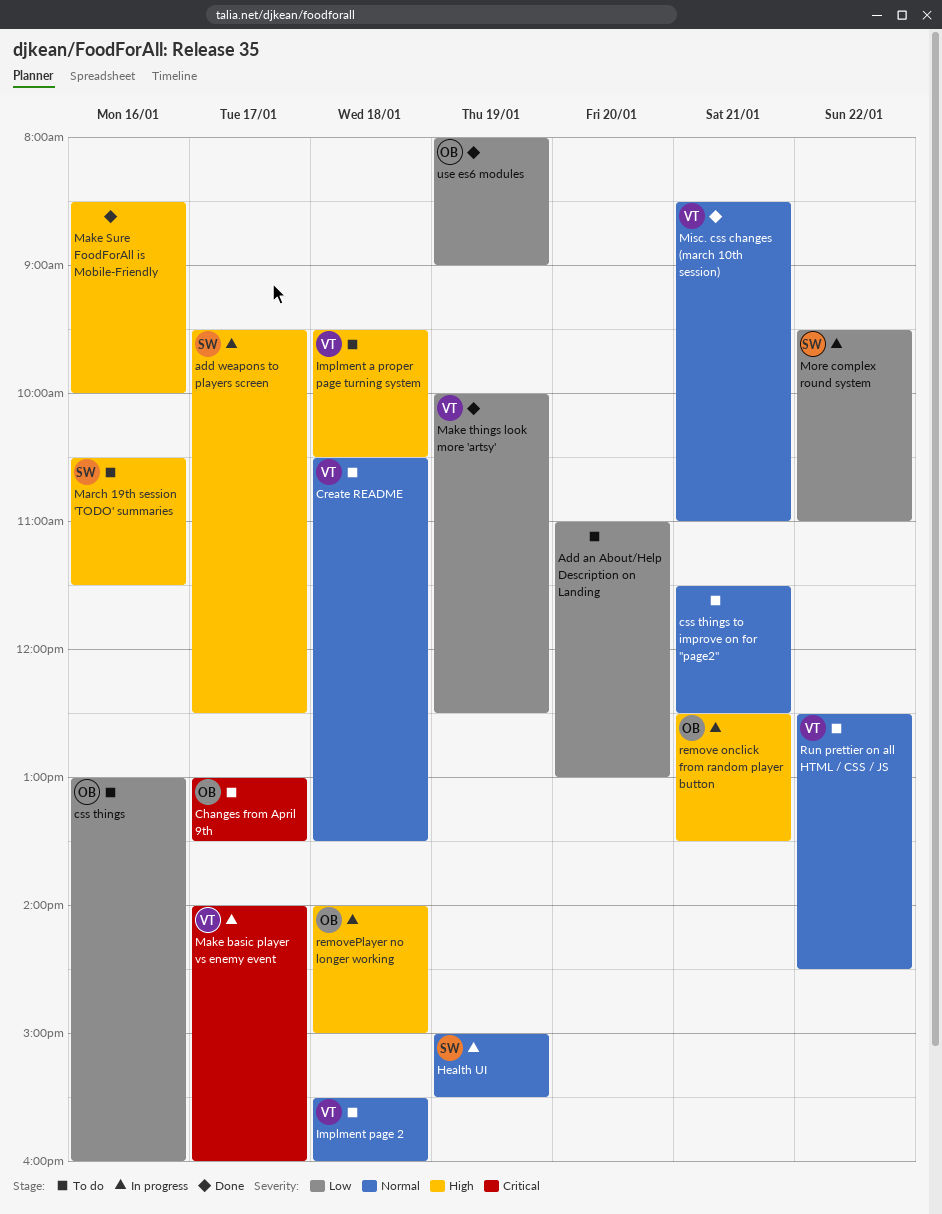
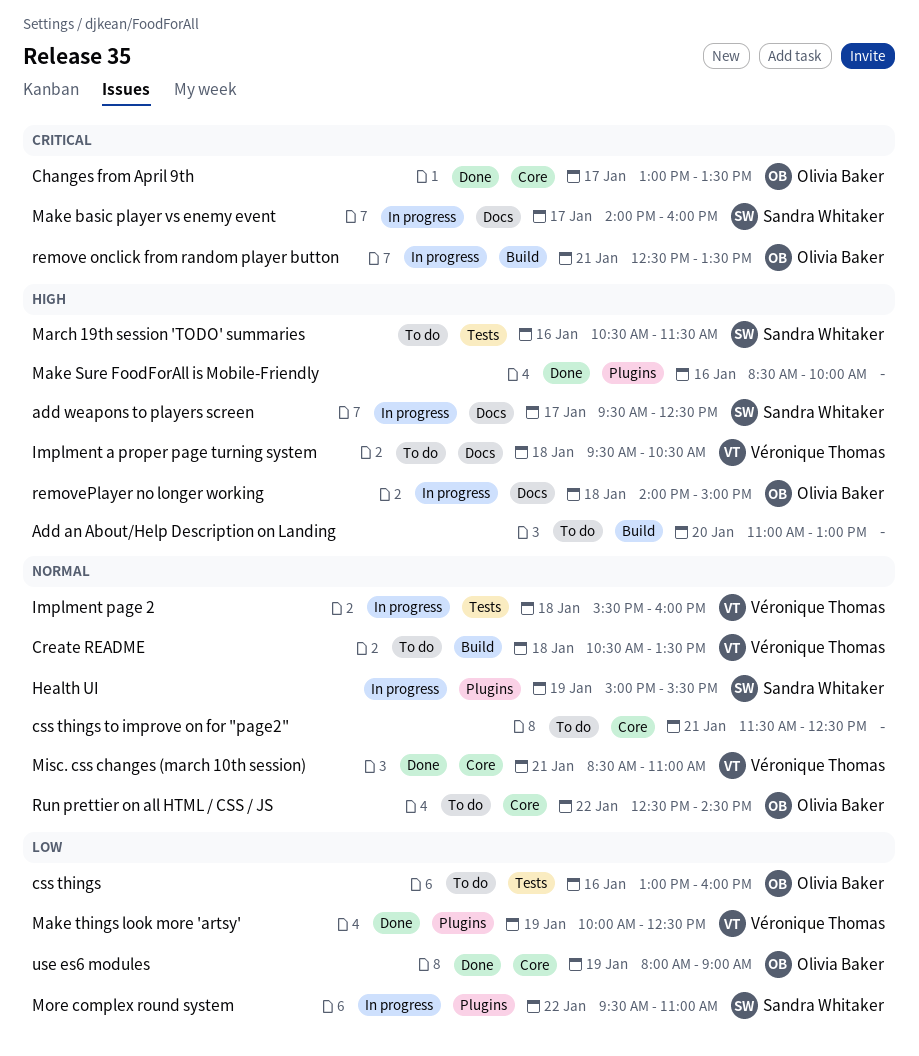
Add an About/Help Description on Landing, priority: Low -> High
Changes from April 9th, status: To do -> Done
Implment page 2, status: To do -> In progress
Make basic player vs enemy event, owner: Véronique Thomas -> Sandra Whitaker
remove onclick from random player button, priority: High -> Critical
Run prettier on all HTML / CSS / JS, owner: Véronique Thomas -> Olivia Baker

